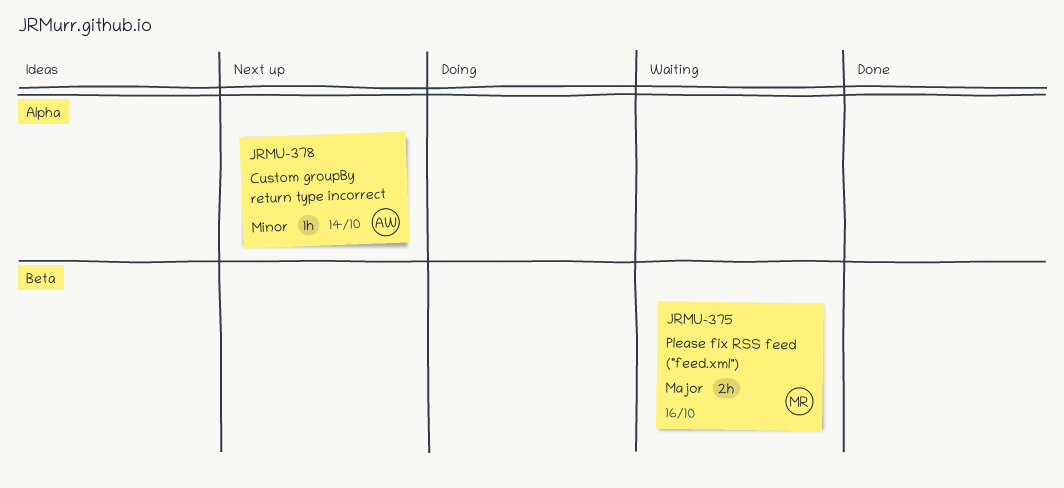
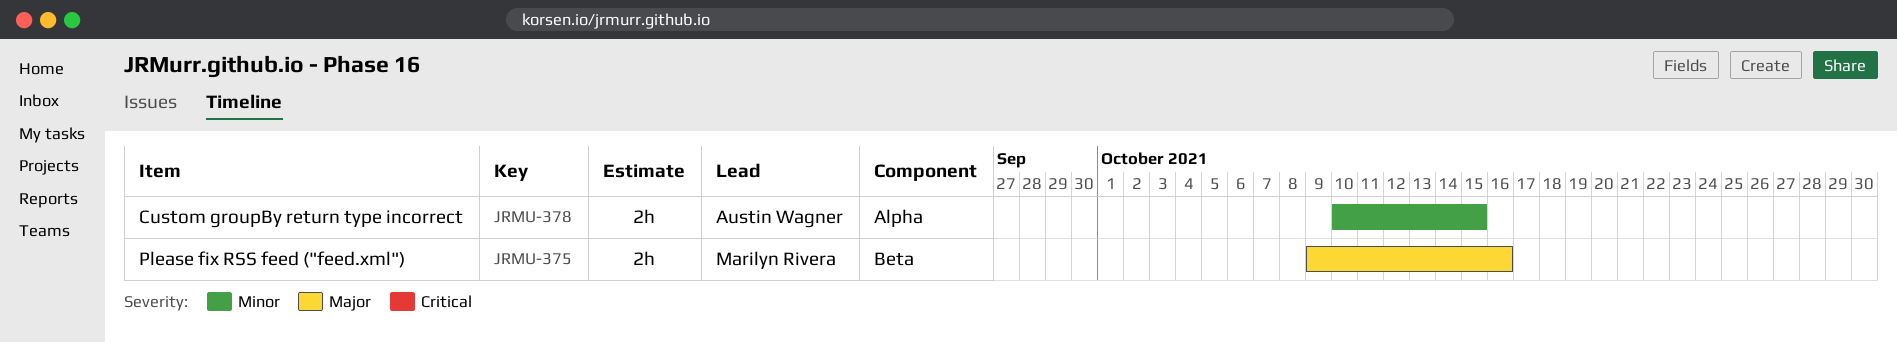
JRMU-378, estimate: 1h -> 2h
JRMU-378, due: Oct 14 -> Oct 15

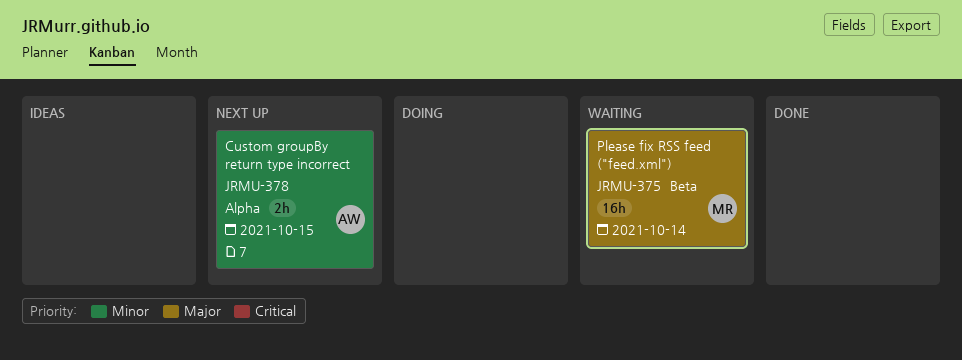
JRMU-375, estimate: 2h -> 16h
JRMU-375, due: Oct 16 -> Oct 14

